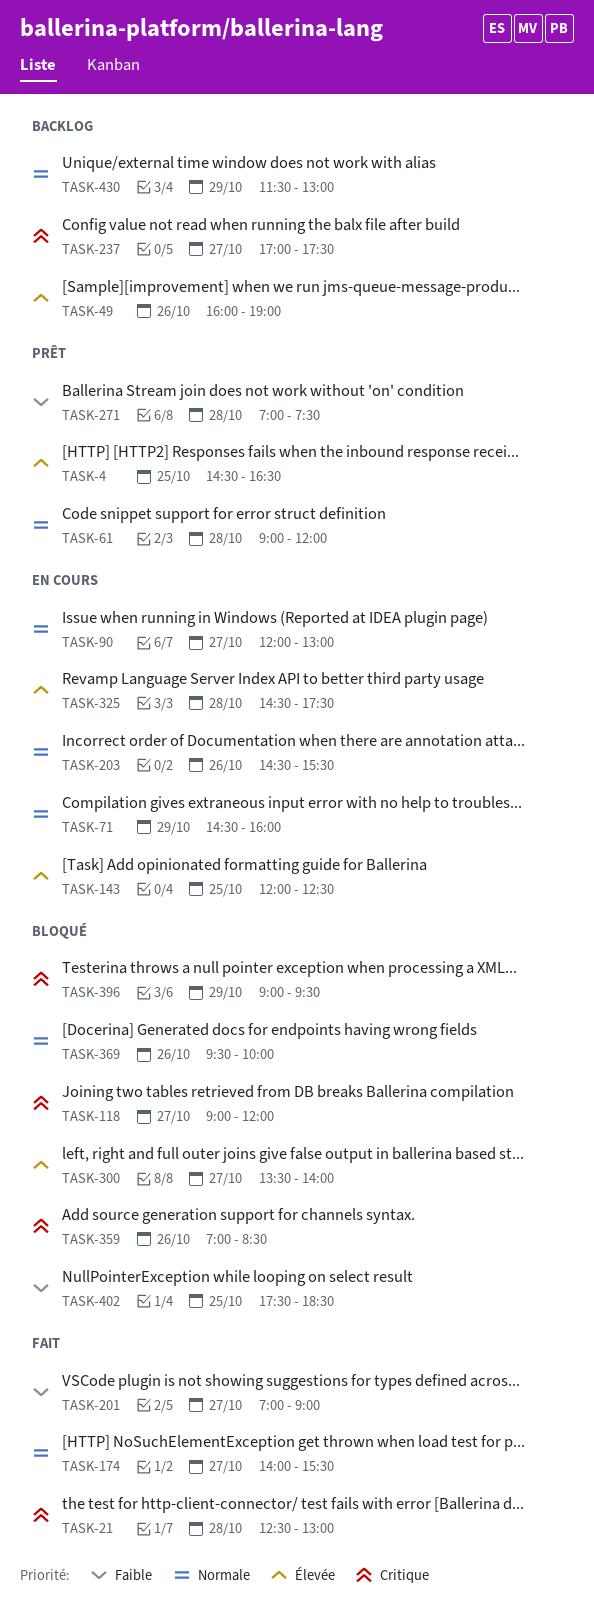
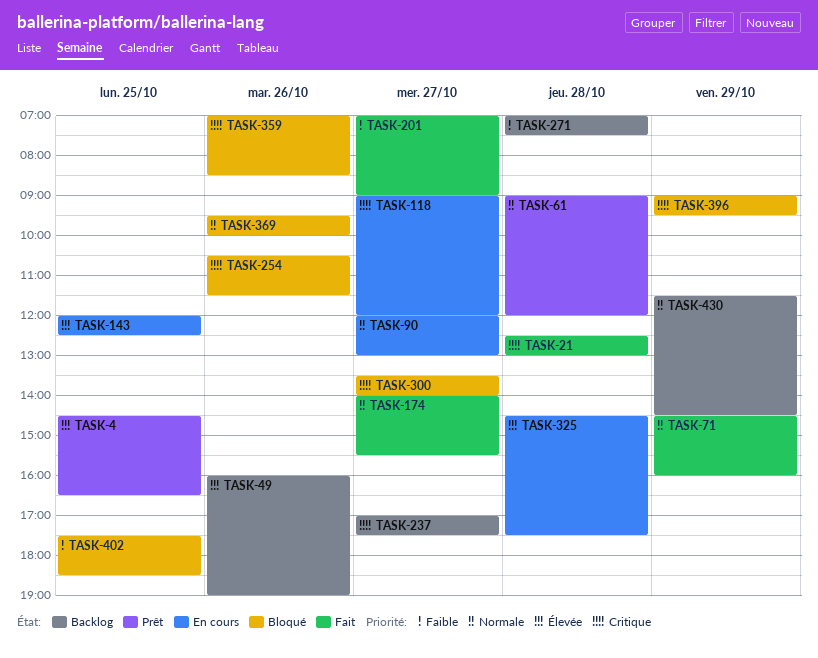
TASK-71, status: En cours -> Fait
TASK-118, status: Bloqué -> En cours
TASK-203: present -> none
TASK-254: none -> present
TASK-271, status: Prêt -> Backlog
TASK-300, priority: Élevée -> Critique
TASK-430, ends: 13:00 -> 14:30

